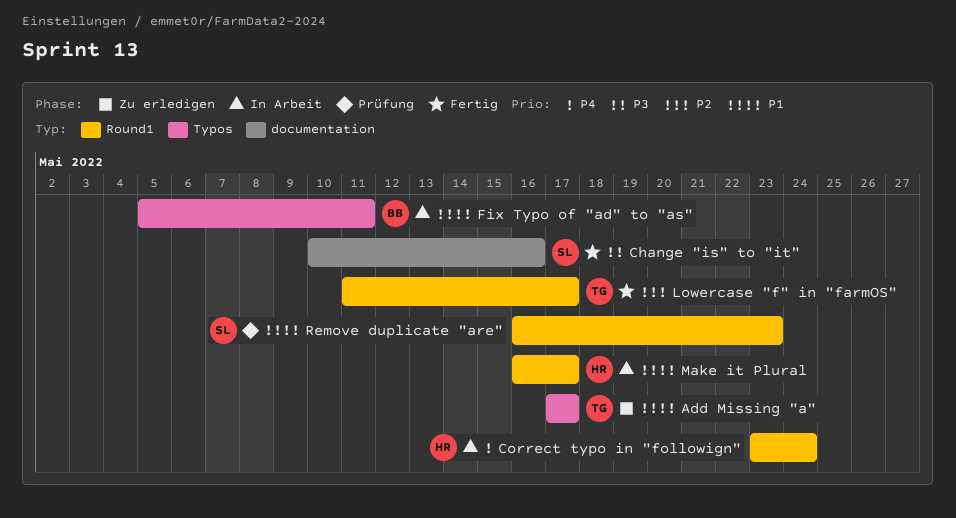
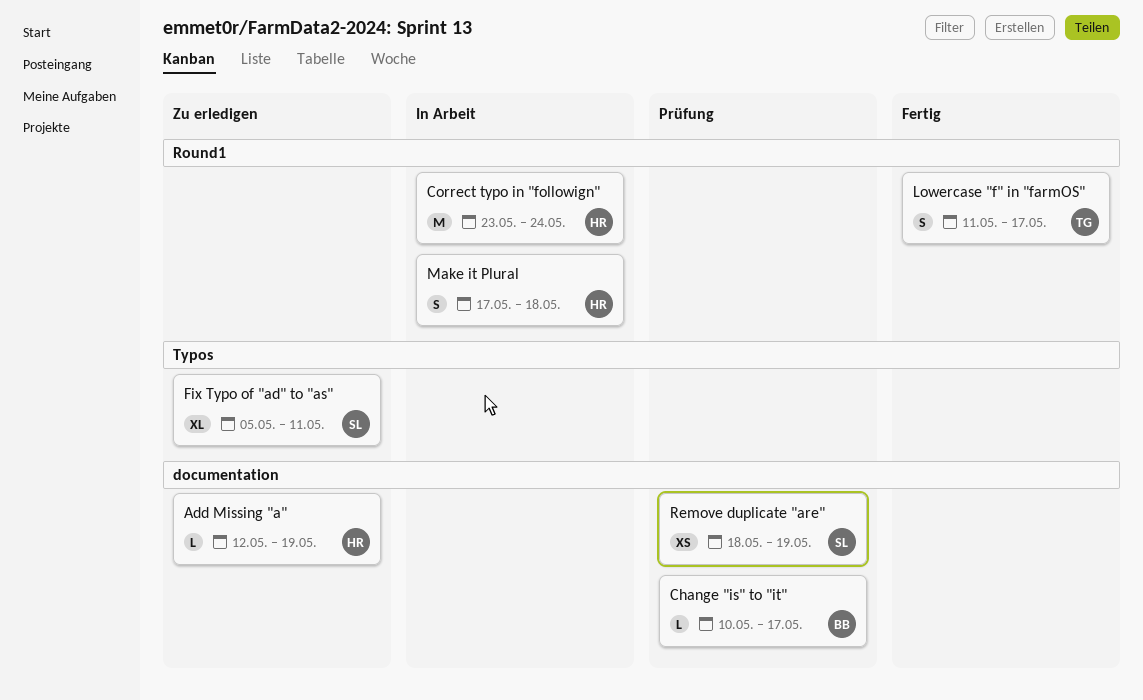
Add Missing "a", owner: TG -> HR
Add Missing "a", label: Typos -> documentation
Add Missing "a", start: May 17 -> May 12
Add Missing "a", due: May 17 -> May 19
Change "is" to "it", status: Fertig -> Prüfung
Change "is" to "it", owner: SL -> BB
Change "is" to "it", due: May 16 -> May 17
Fix Typo of "ad" to "as", status: In Arbeit -> Zu erledigen
Fix Typo of "ad" to "as", owner: BB -> SL
Make it Plural, start: May 16 -> May 17
Make it Plural, due: May 17 -> May 18
Remove duplicate "are", label: Round1 -> documentation
Remove duplicate "are", start: May 16 -> May 18
Remove duplicate "are", due: May 23 -> May 19

